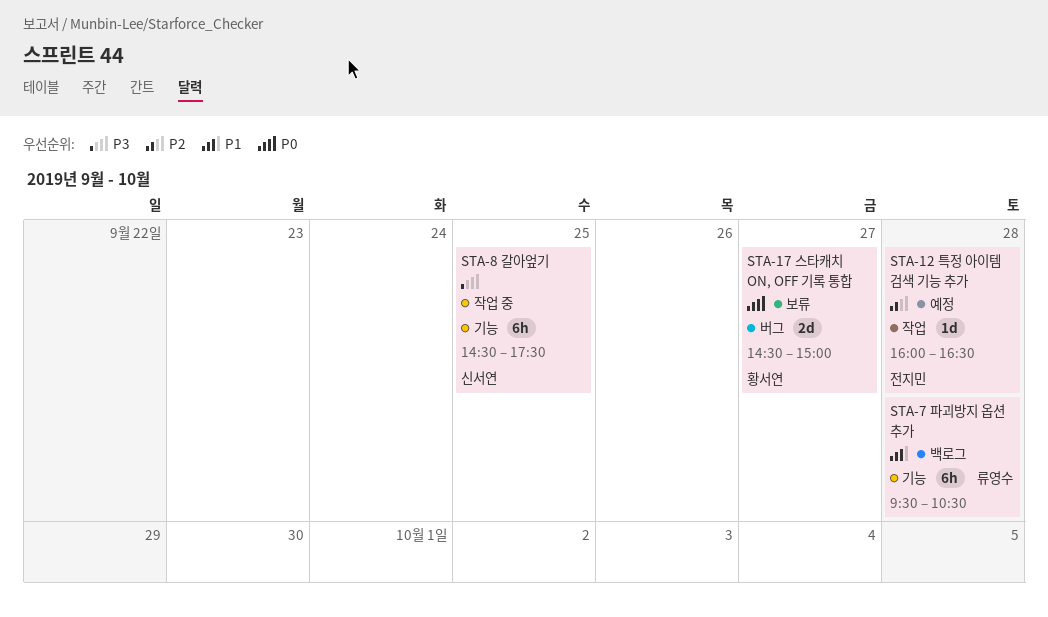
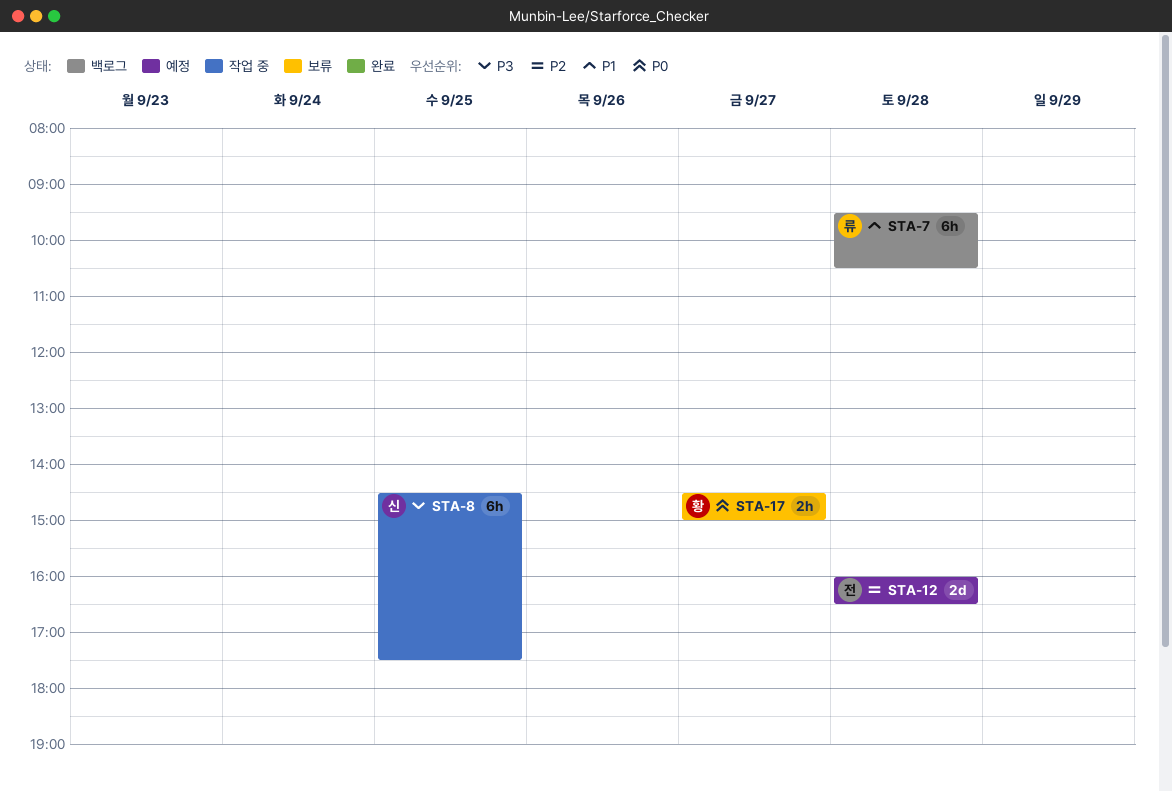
STA-12, estimate: 1d -> 2d
STA-17, estimate: 2d -> 2h

